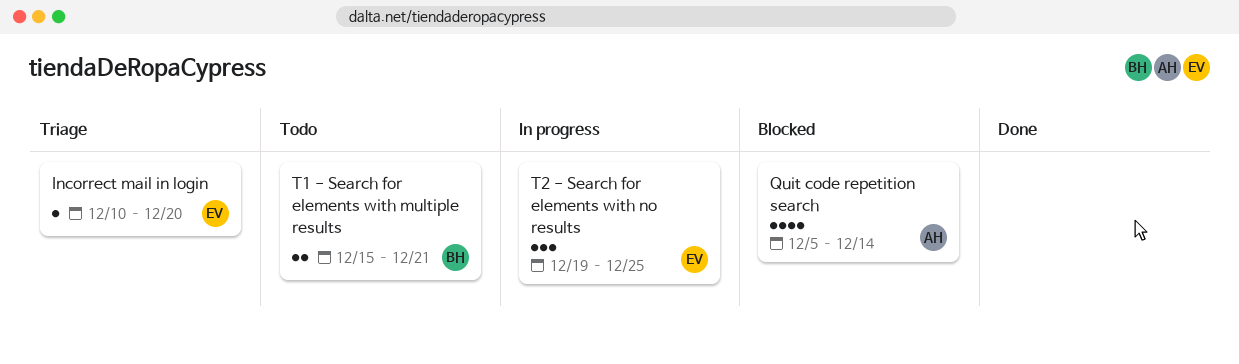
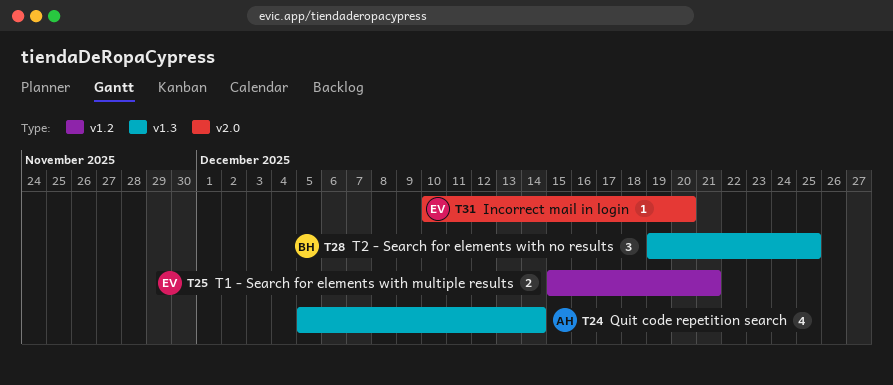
T1 - Search for elements with multiple results, owner: BH -> EV
T2 - Search for elements with no results, owner: EV -> BH

